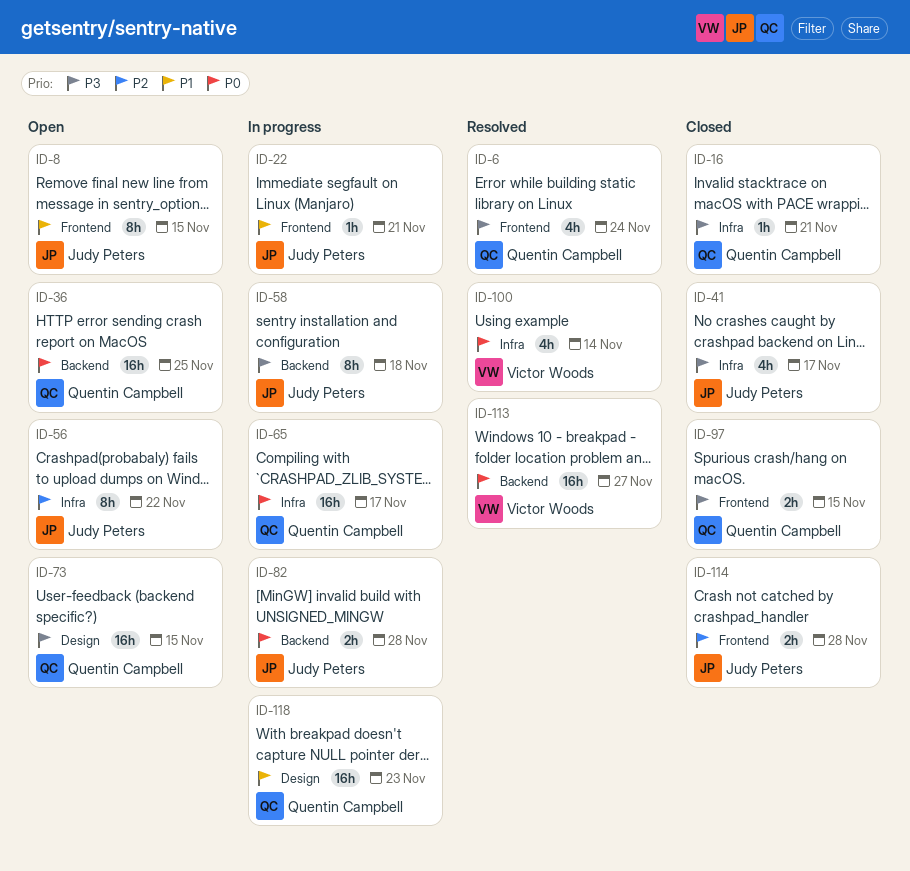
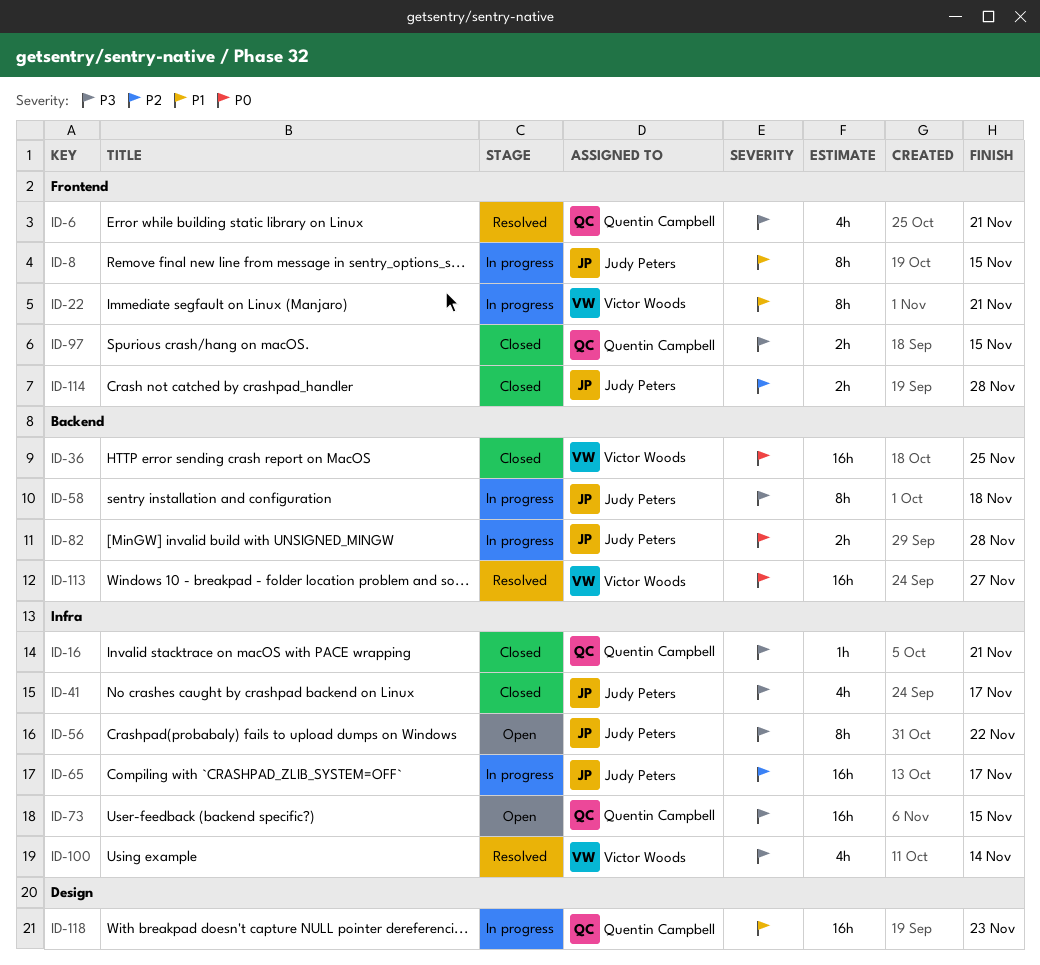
ID-6, due: Nov 24 -> Nov 21
ID-8, status: Open -> In progress
ID-22, owner: Judy Peters -> Victor Woods
ID-22, estimate: 1h -> 8h
ID-36, status: Open -> Closed
ID-36, owner: Quentin Campbell -> Victor Woods
ID-56, priority: P2 -> P3
ID-65, owner: Quentin Campbell -> Judy Peters
ID-65, priority: P0 -> P2
ID-73, label: Design -> Infra
ID-100, priority: P0 -> P3

